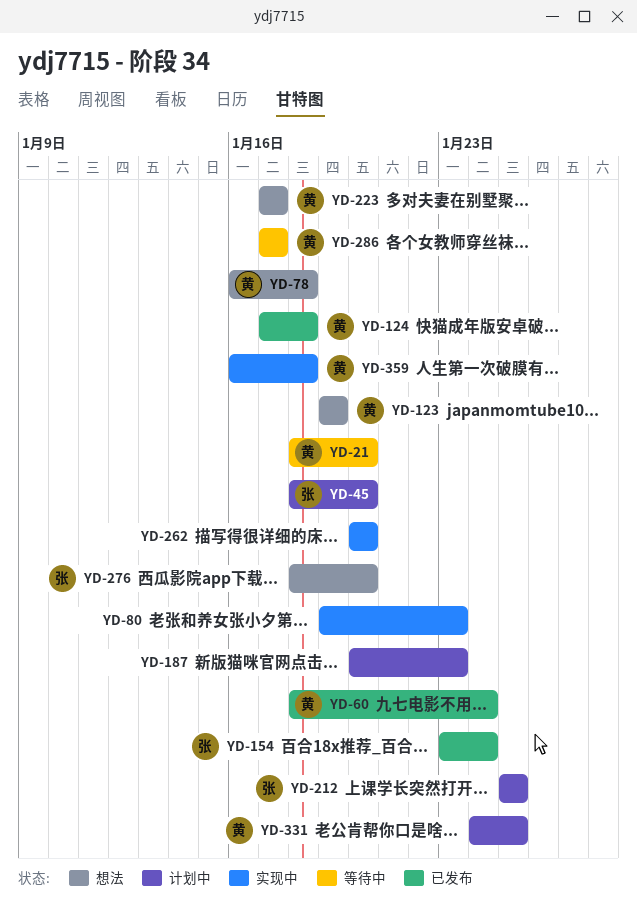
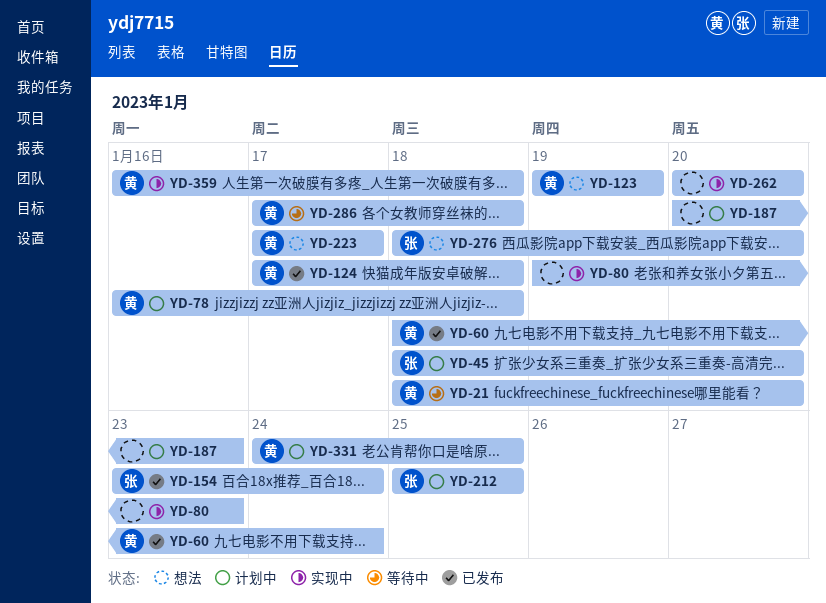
YD-78, status: 想法 -> 计划中
YD-286, due: Jan 17 -> Jan 18

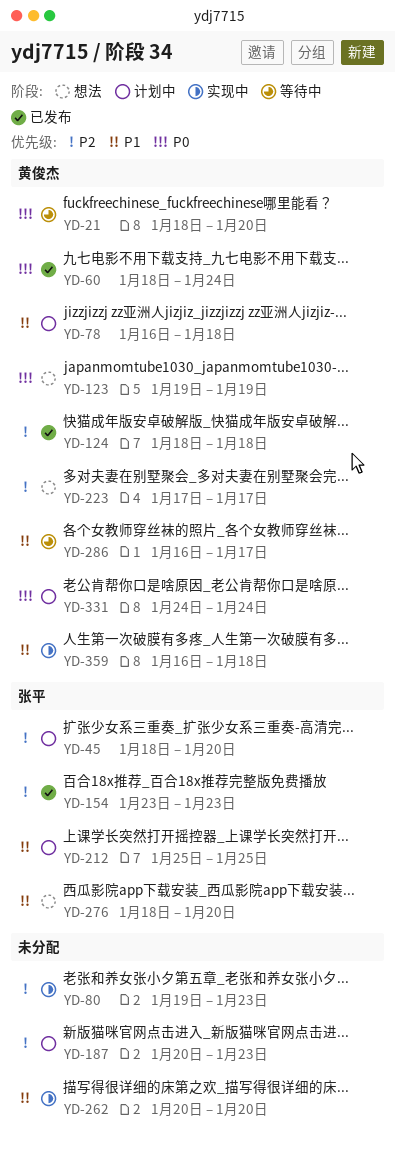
YD-124, start: Jan 17 -> Jan 18
YD-154, due: Jan 24 -> Jan 23
YD-286, start: Jan 17 -> Jan 16
YD-286, due: Jan 18 -> Jan 17
YD-331, due: Jan 25 -> Jan 24

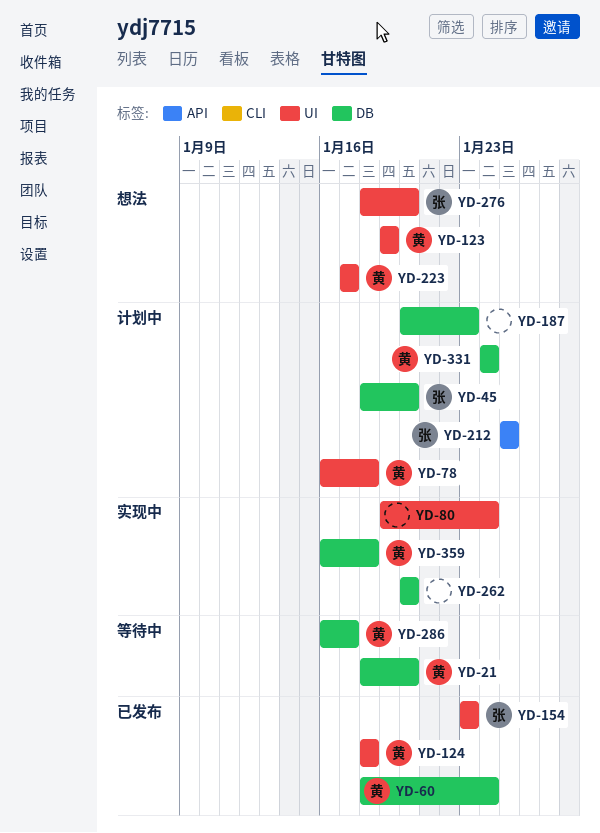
YD-80, due: Jan 23 -> Jan 24

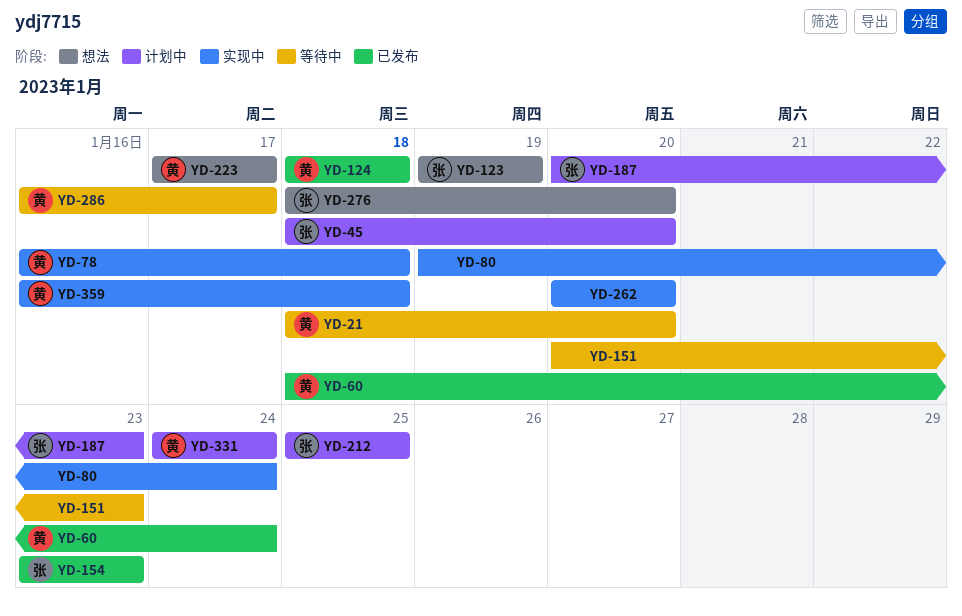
YD-78, status: 计划中 -> 实现中
YD-123, owner: 黄 -> 张
YD-151: none -> present
YD-187, owner: none -> 张

